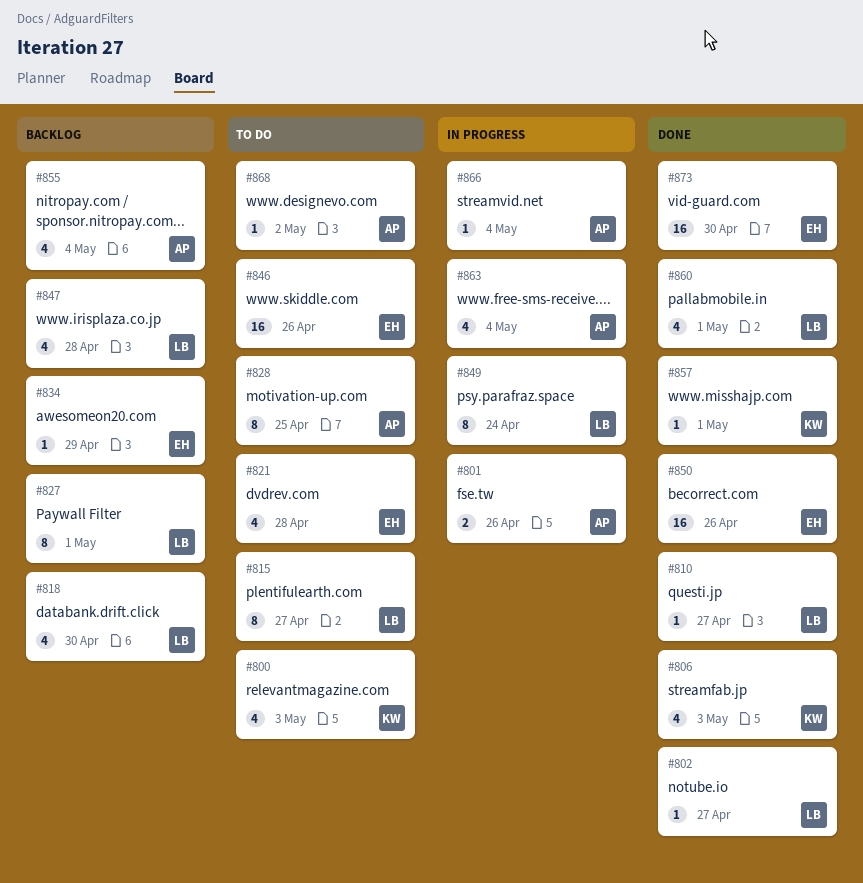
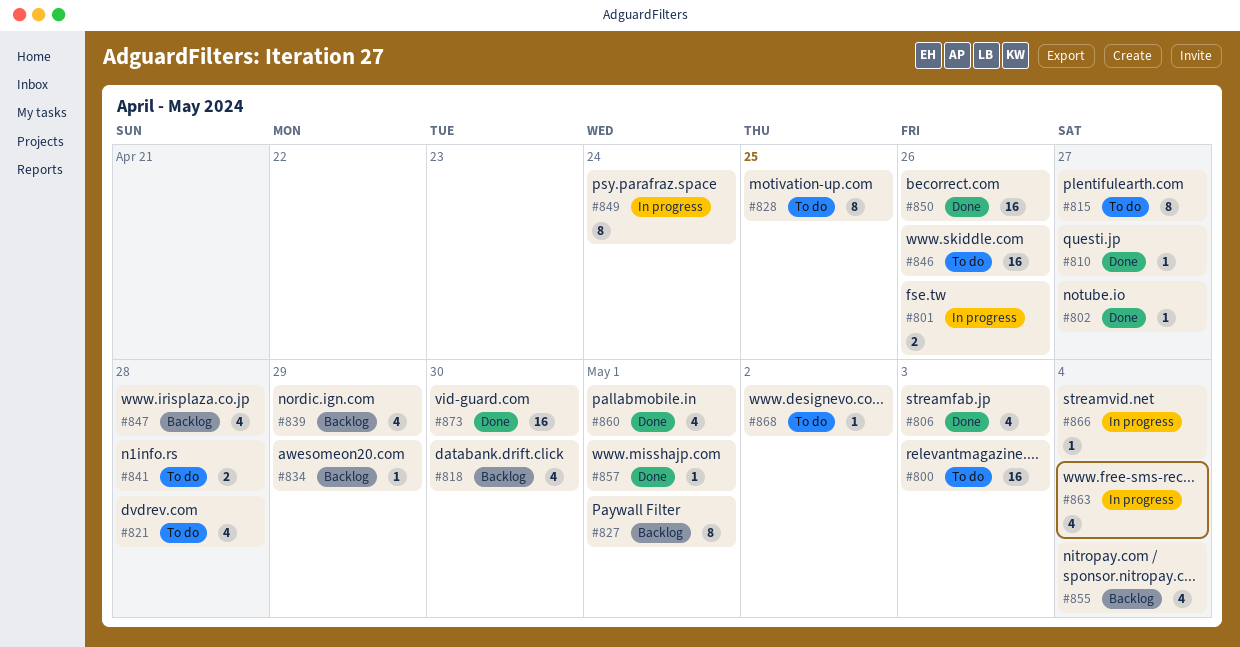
#800, estimate: 4 -> 16
#839: none -> present
#841: none -> present

